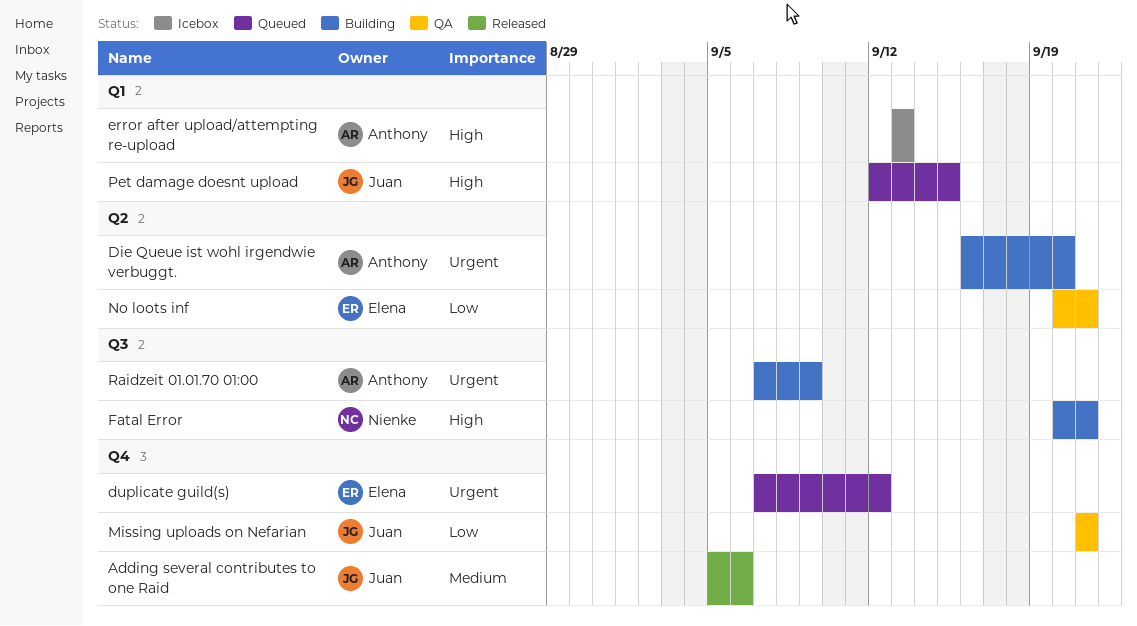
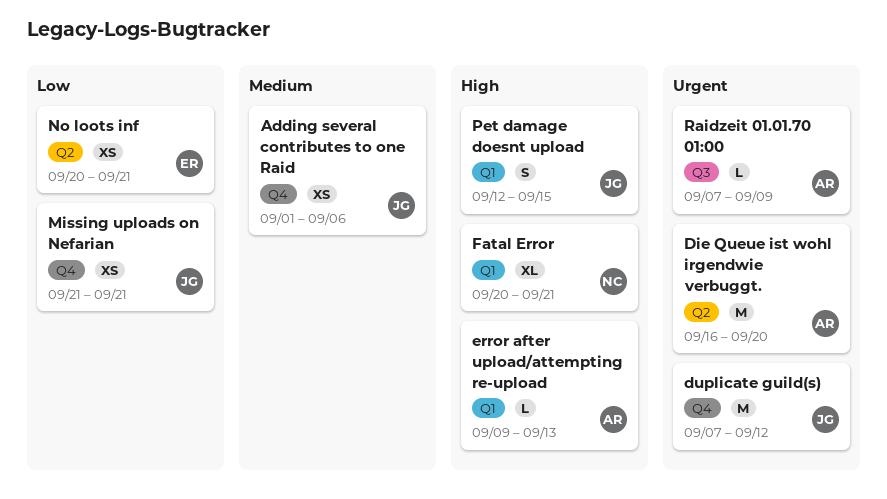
Adding several contributes to one Raid, start: Sep 5 -> Sep 1
duplicate guild(s), owner: Elena -> Juan
error after upload/attempting re-upload, start: Sep 13 -> Sep 9
Fatal Error, label: Q3 -> Q1

